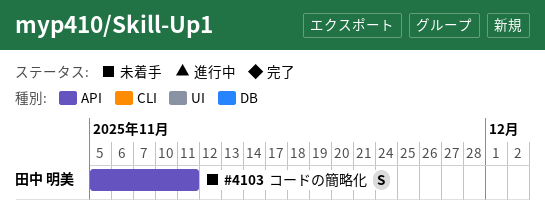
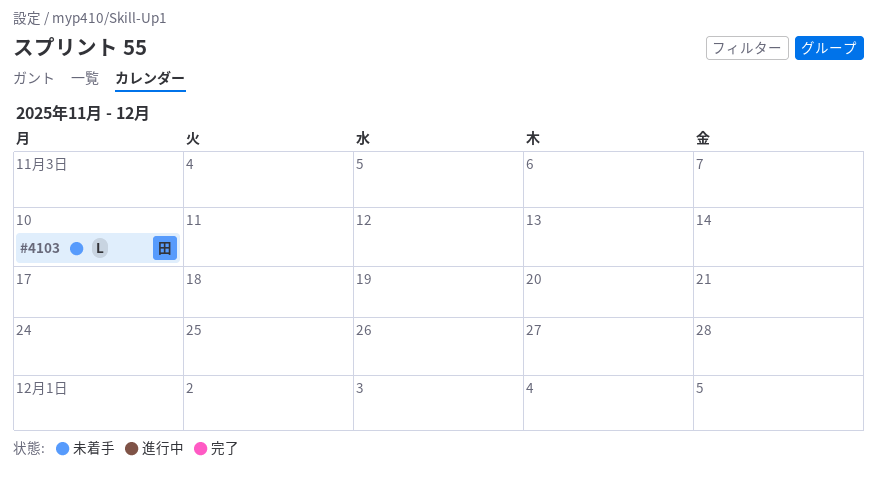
#4103, estimate: S -> L
#4103, due: Nov 11 -> Nov 10

